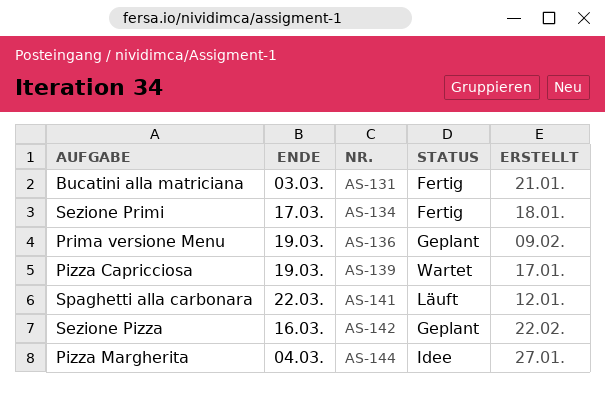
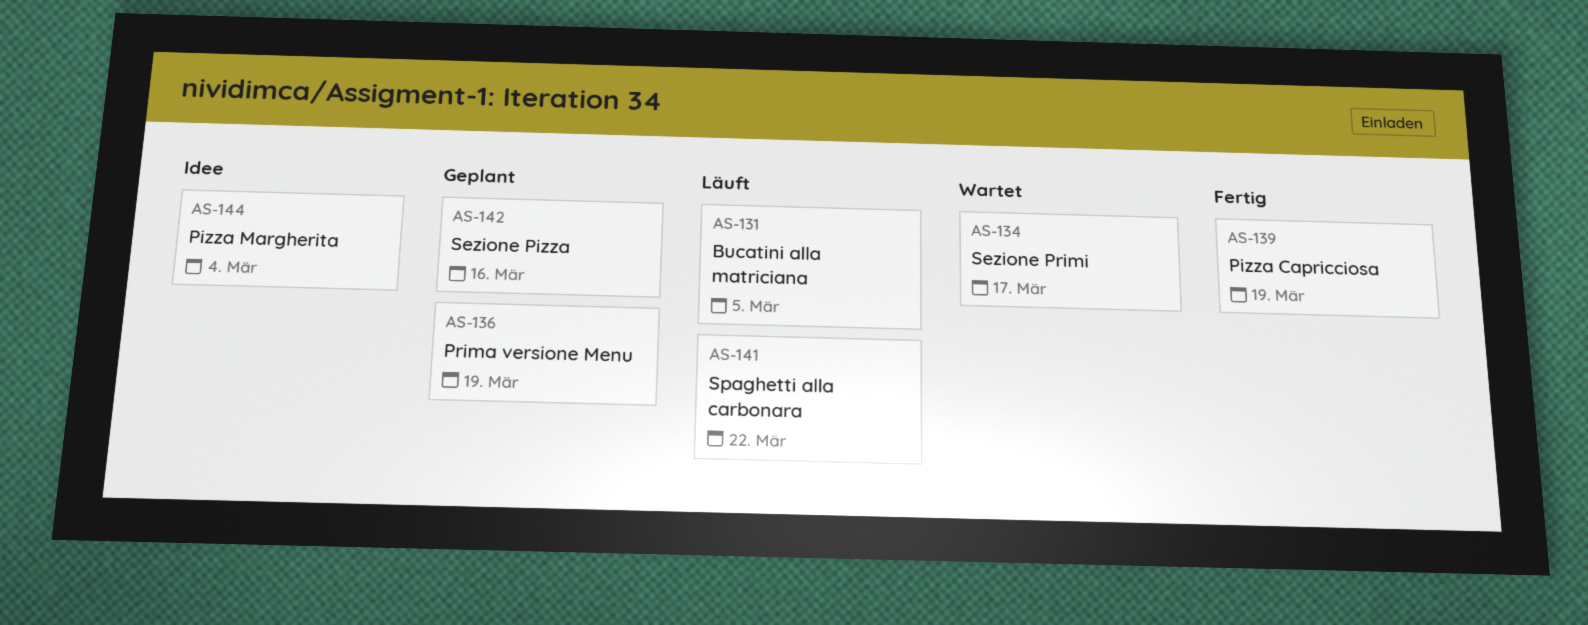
AS-131, status: Fertig -> Läuft
AS-131, due: Mar 3 -> Mar 5
AS-134, status: Fertig -> Wartet
AS-139, status: Wartet -> Fertig

